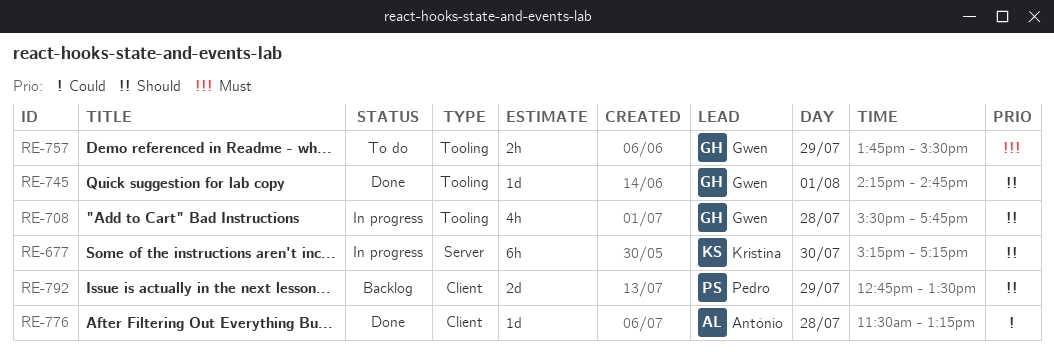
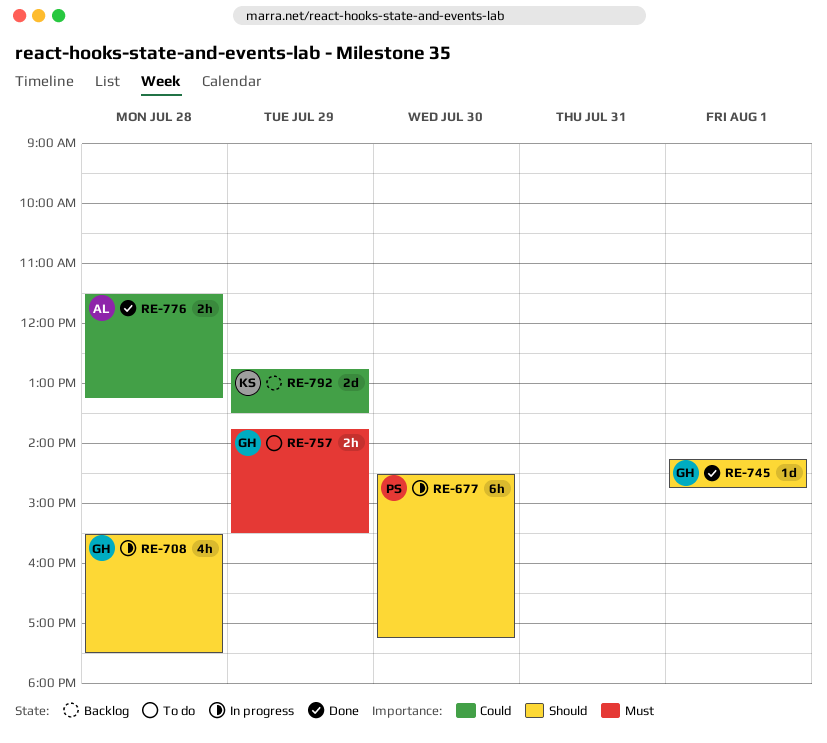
RE-677, owner: Kristina -> Pedro
RE-677, begins: 15:15 -> 14:30
RE-708, ends: 17:45 -> 17:30
RE-776, estimate: 1d -> 2h
RE-792, owner: Pedro -> Kristina
RE-792, priority: Should -> Could

